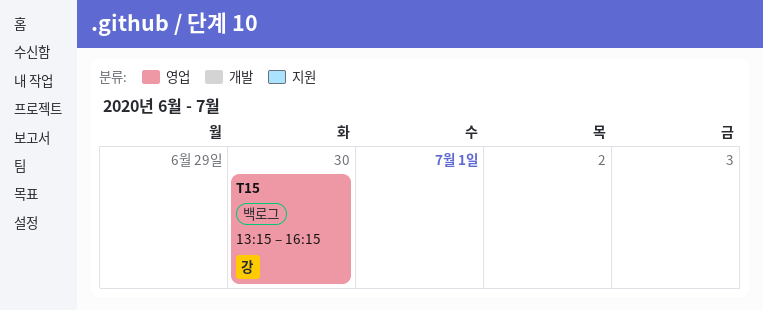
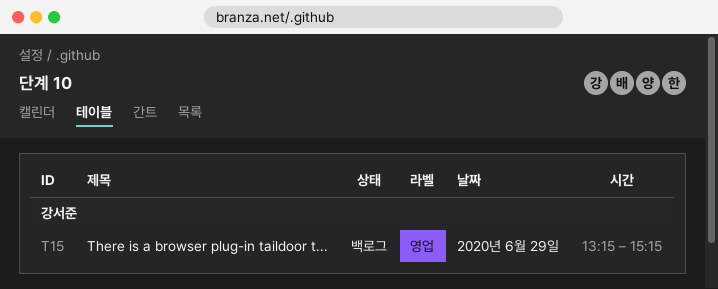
T15, day: Jun 30 -> Jun 29
T15, ends: 16:15 -> 15:15

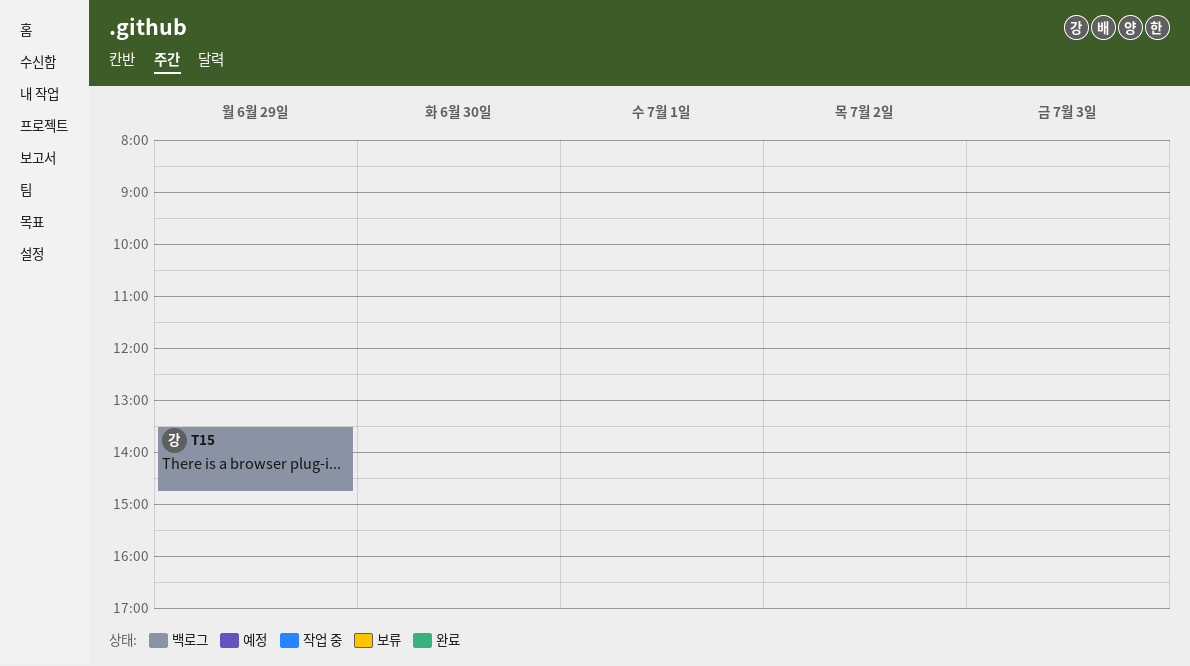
T15, begins: 13:15 -> 13:30
T15, ends: 15:15 -> 14:45

